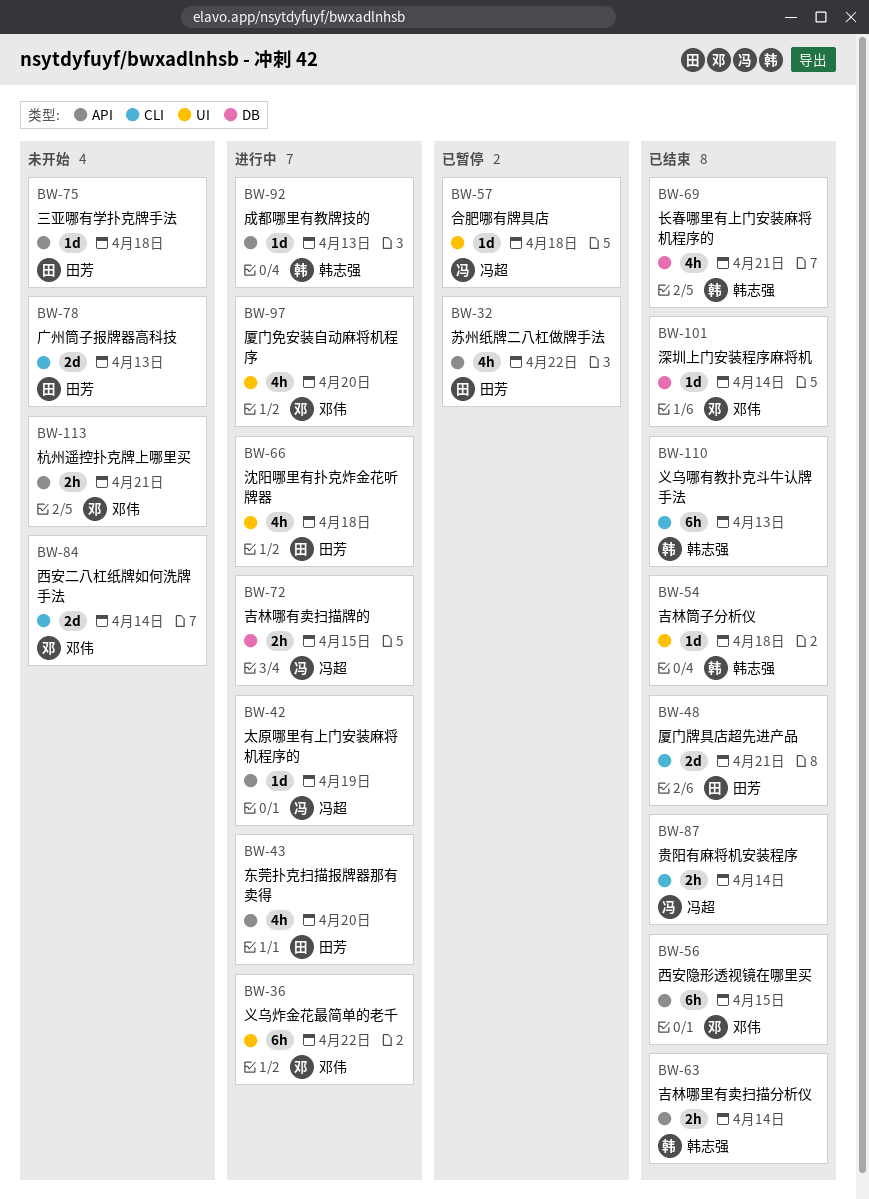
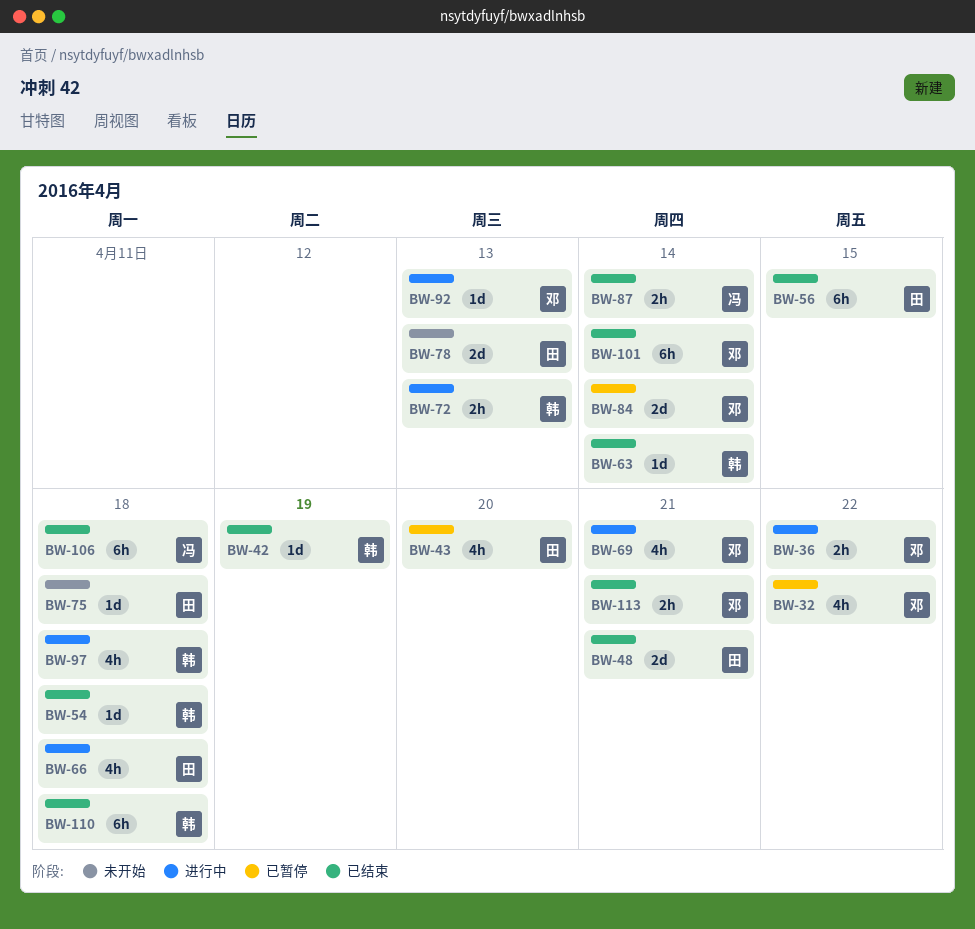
BW-32, owner: 田芳 -> 邓伟
BW-36, estimate: 6h -> 2h
BW-42, status: 进行中 -> 已结束
BW-42, owner: 冯超 -> 韩志强
BW-43, status: 进行中 -> 已暂停
BW-56, owner: 邓伟 -> 田芳
BW-57: present -> none
BW-63, estimate: 2h -> 1d
BW-69, status: 已结束 -> 进行中
BW-69, owner: 韩志强 -> 邓伟
BW-72, owner: 冯超 -> 韩志强
BW-72, due: Apr 15 -> Apr 13
BW-84, status: 未开始 -> 已暂停
BW-92, owner: 韩志强 -> 邓伟
BW-97, owner: 邓伟 -> 韩志强
BW-97, due: Apr 20 -> Apr 18
BW-101, estimate: 1d -> 6h
BW-106: none -> present
BW-110, due: Apr 13 -> Apr 18
BW-113, status: 未开始 -> 已结束

